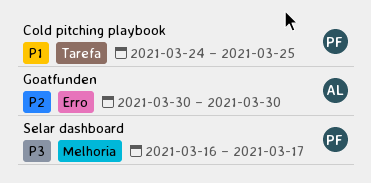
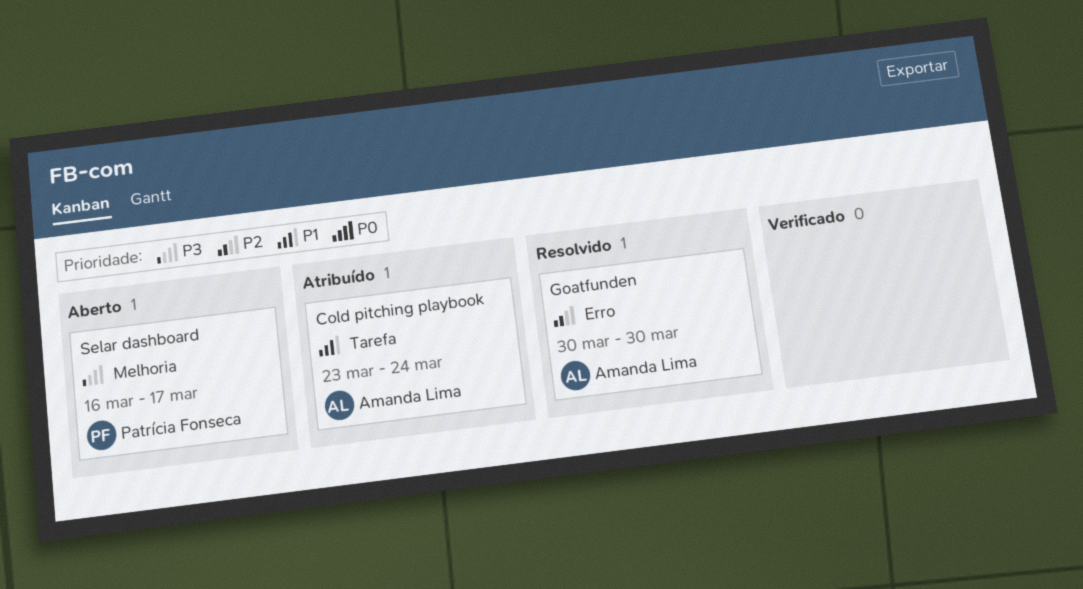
Cold pitching playbook, owner: Patrícia Fonseca -> Amanda Lima
Cold pitching playbook, start: Mar 24 -> Mar 23
Cold pitching playbook, due: Mar 25 -> Mar 24

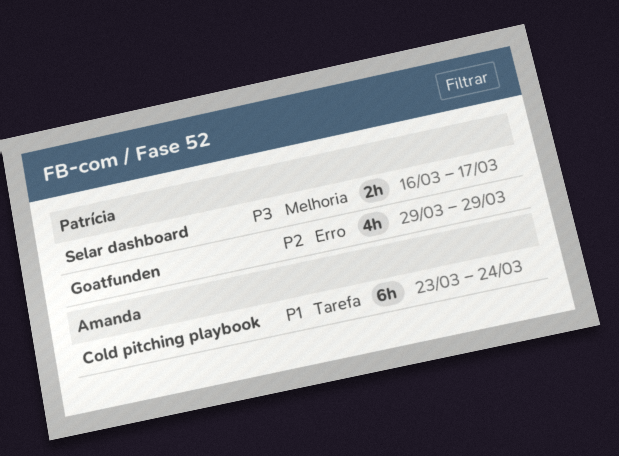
Goatfunden, owner: Amanda Lima -> Patrícia Fonseca
Goatfunden, start: Mar 30 -> Mar 29
Goatfunden, due: Mar 30 -> Mar 29

